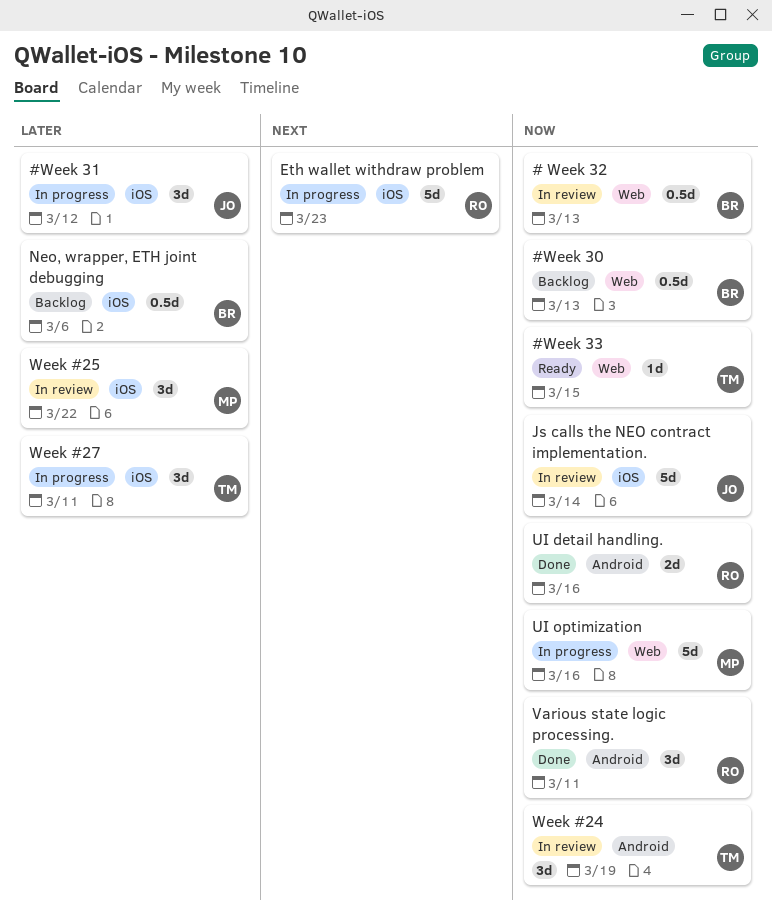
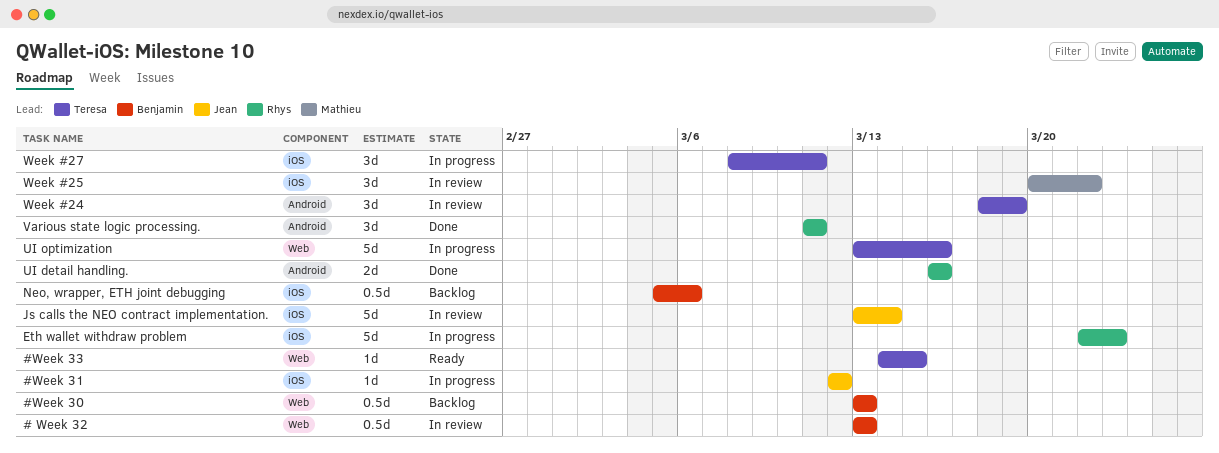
#Week 31, estimate: 3d -> 1d
UI optimization, owner: Mathieu -> Teresa

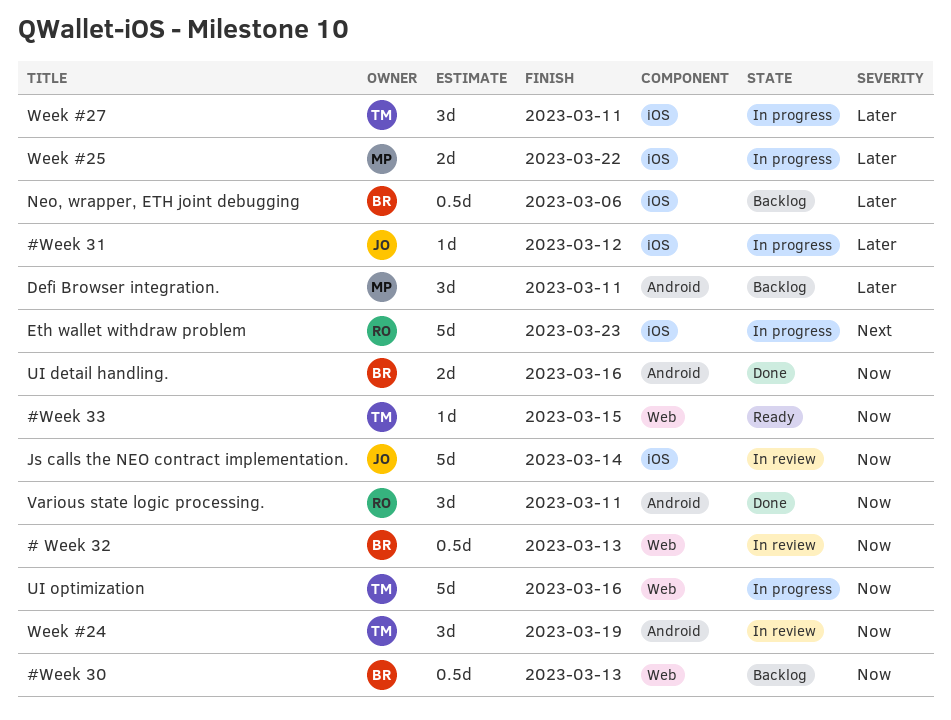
Defi Browser integration.: none -> present
UI detail handling., owner: Rhys -> Benjamin
Week #25, status: In review -> In progress
Week #25, estimate: 3d -> 2d

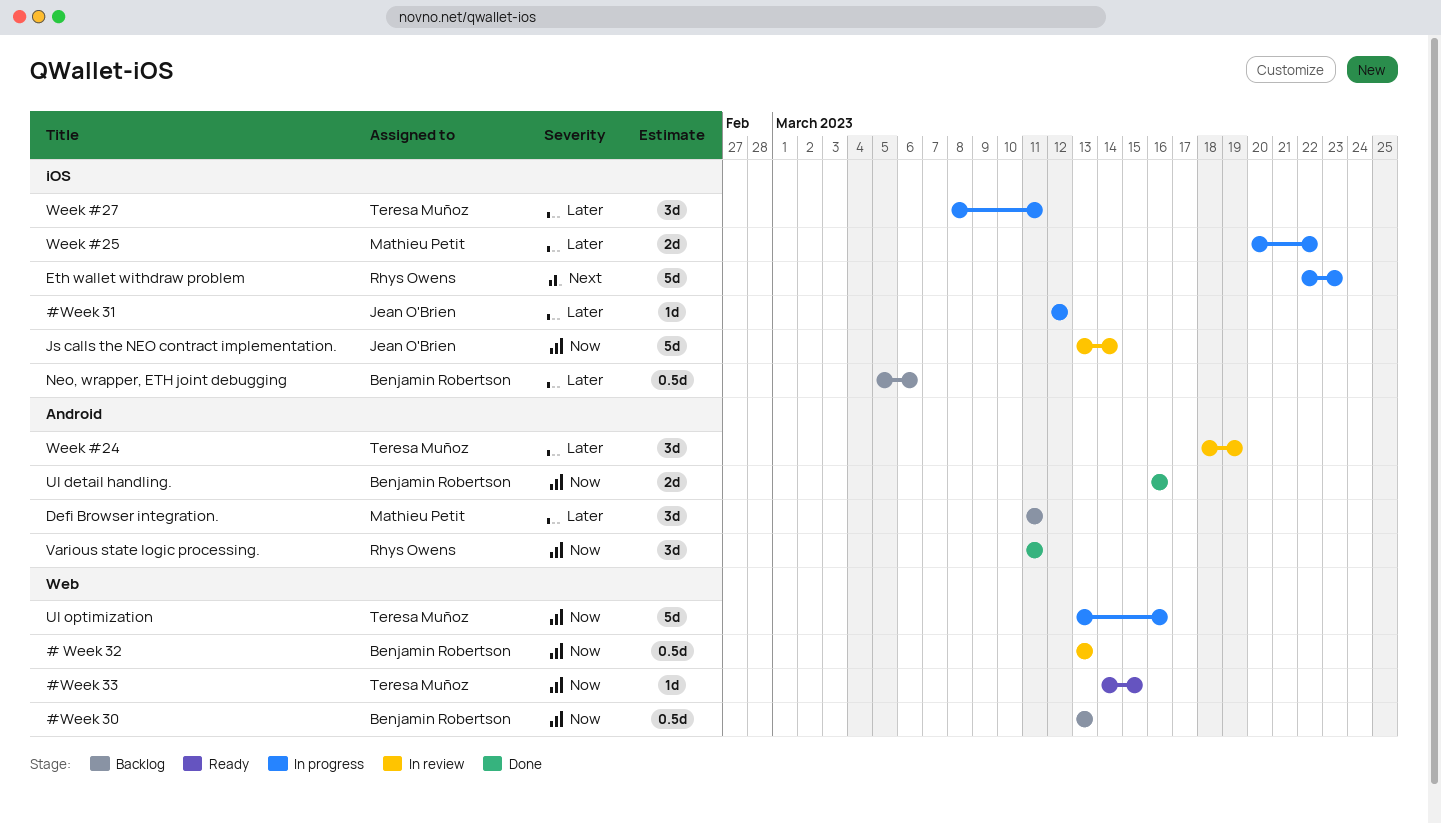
Week #24, priority: Now -> Later

